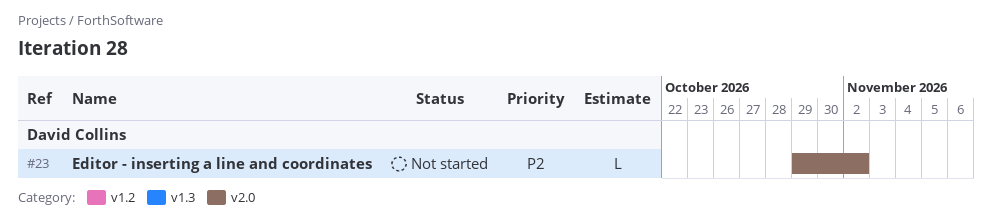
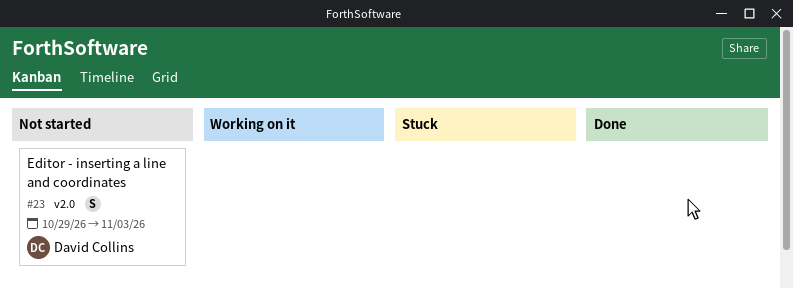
#23, estimate: L -> S
#23, due: Nov 2 -> Nov 3

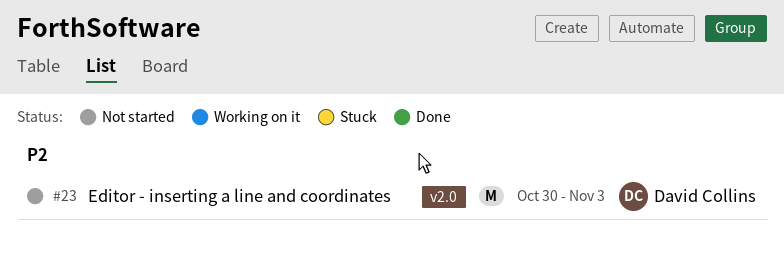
#23, estimate: S -> M
#23, start: Oct 29 -> Oct 30

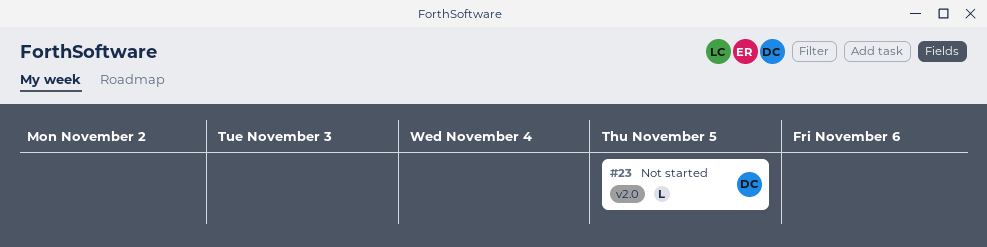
#23, estimate: M -> L
#23, due: Nov 3 -> Nov 5

